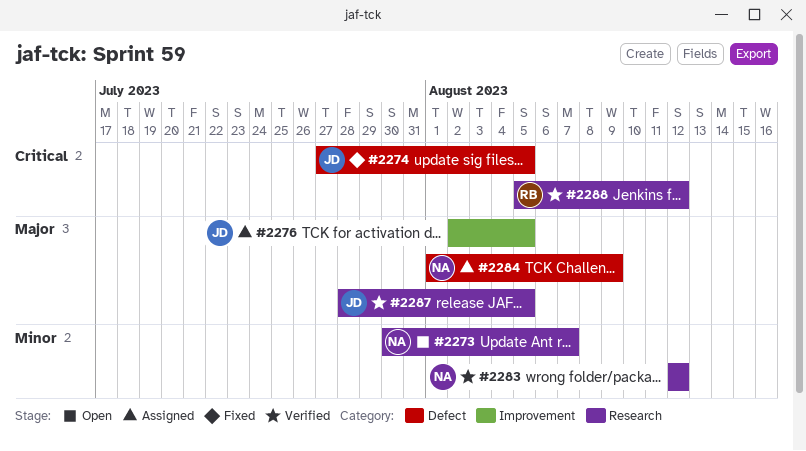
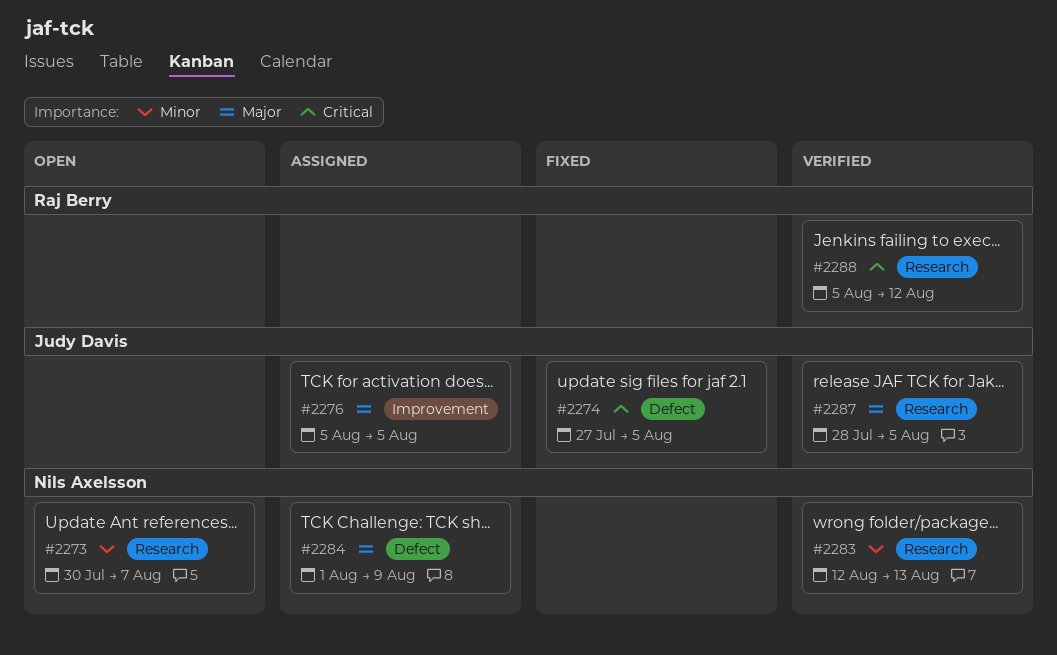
#2276, start: Aug 2 -> Aug 5
#2283, due: Aug 12 -> Aug 13

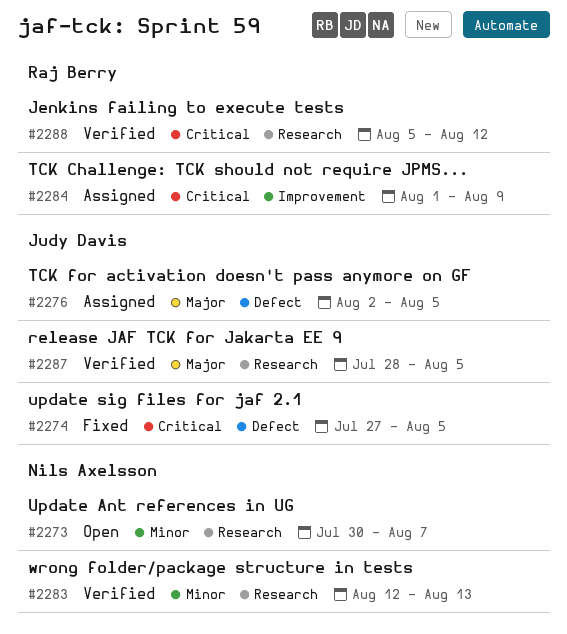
#2276, label: Improvement -> Defect
#2276, start: Aug 5 -> Aug 2
#2284, owner: Nils Axelsson -> Raj Berry
#2284, priority: Major -> Critical
#2284, label: Defect -> Improvement

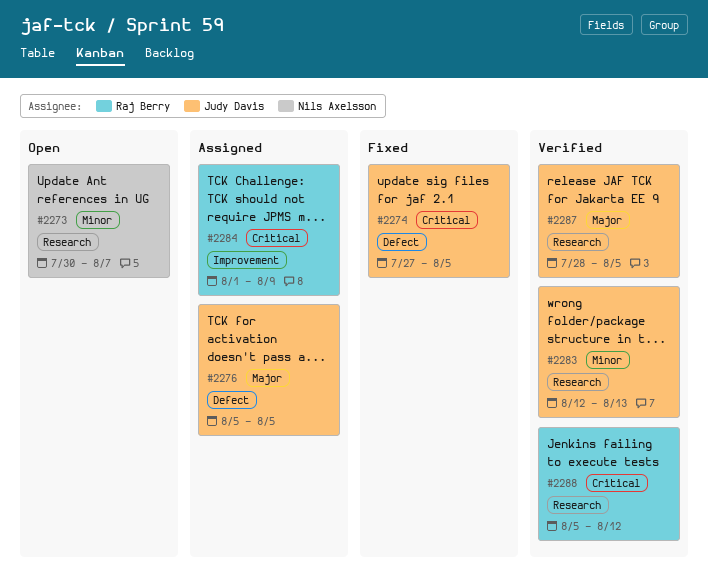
#2276, start: Aug 2 -> Aug 5
#2283, owner: Nils Axelsson -> Judy Davis

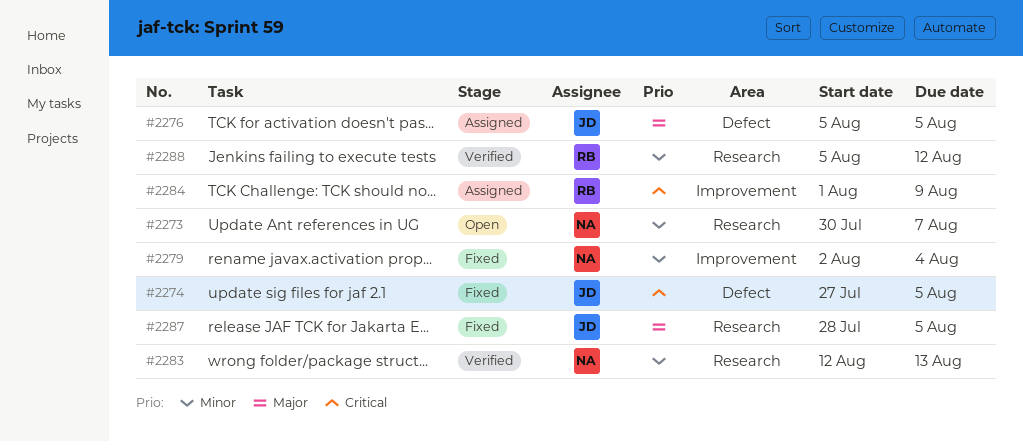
#2279: none -> present
#2283, owner: Judy Davis -> Nils Axelsson
#2287, status: Verified -> Fixed
#2288, priority: Critical -> Minor

